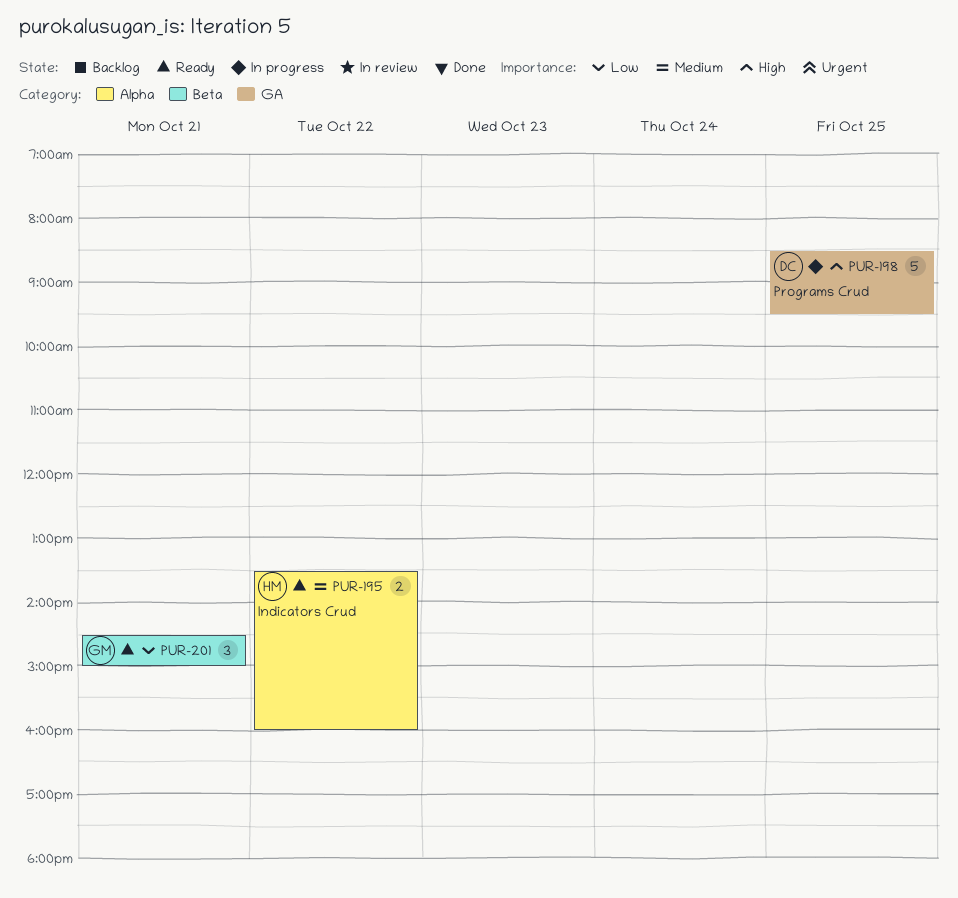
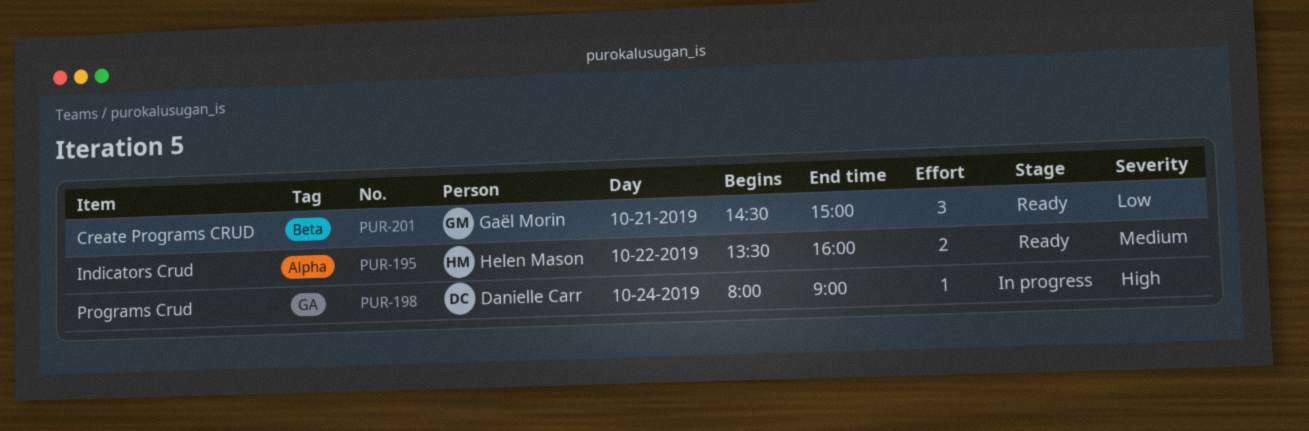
PUR-198, estimate: 5 -> 1
PUR-198, day: Oct 25 -> Oct 24
PUR-198, begins: 08:30 -> 08:00
PUR-198, ends: 09:30 -> 09:00

